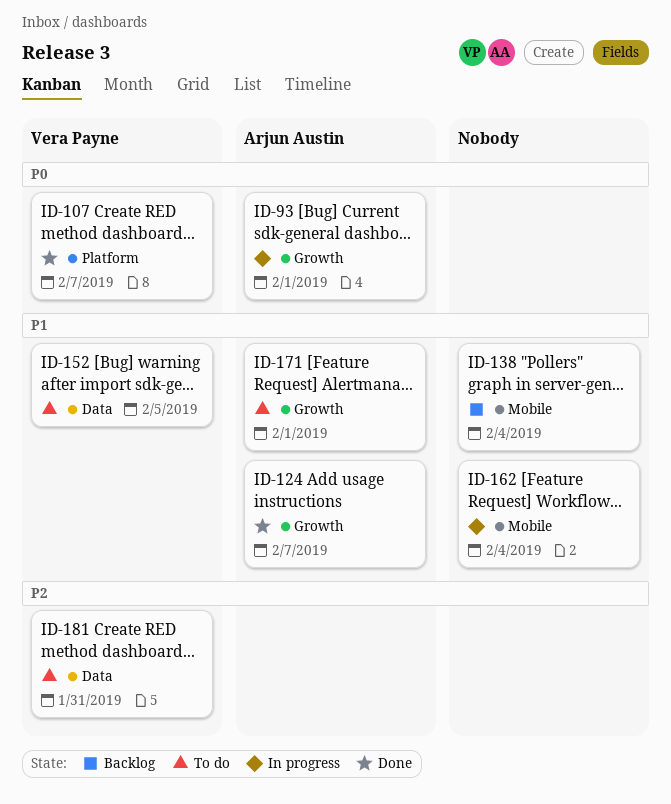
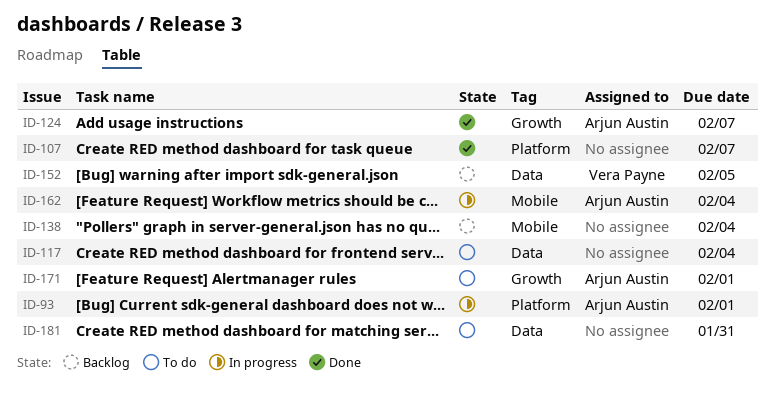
ID-93, label: Growth -> Platform
ID-107, owner: Vera Payne -> none
ID-117: none -> present
ID-152, status: To do -> Backlog
ID-162, owner: none -> Arjun Austin
ID-181, owner: Vera Payne -> none

